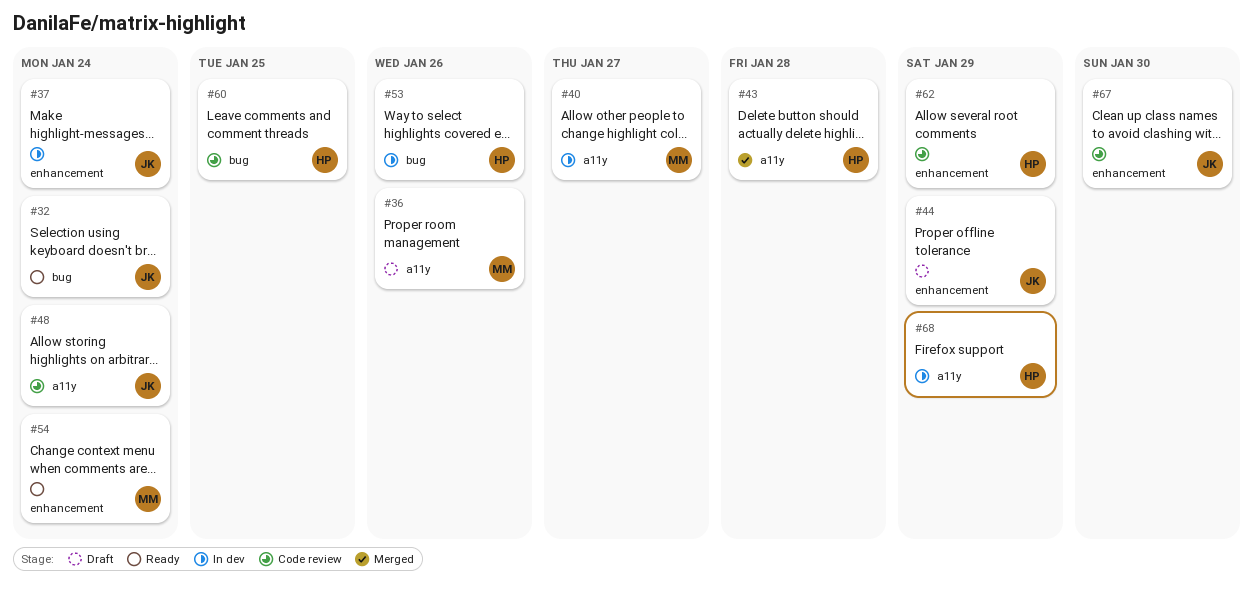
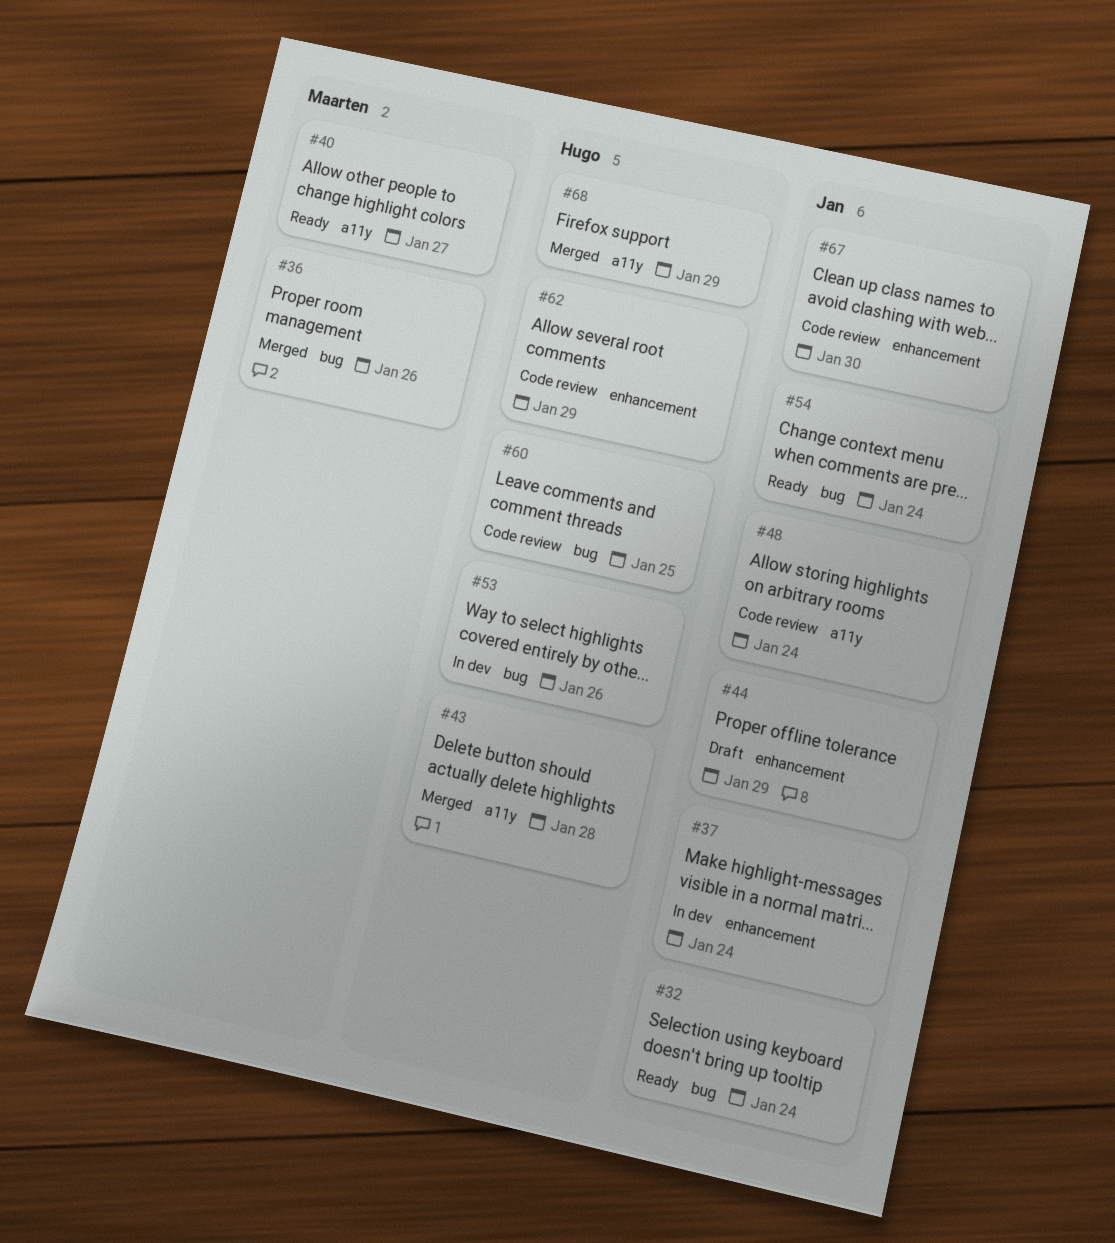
#36, status: Draft -> Merged
#36, label: a11y -> bug
#40, status: In dev -> Ready
#54, owner: Maarten -> Jan
#54, label: enhancement -> bug
#68, status: In dev -> Merged

